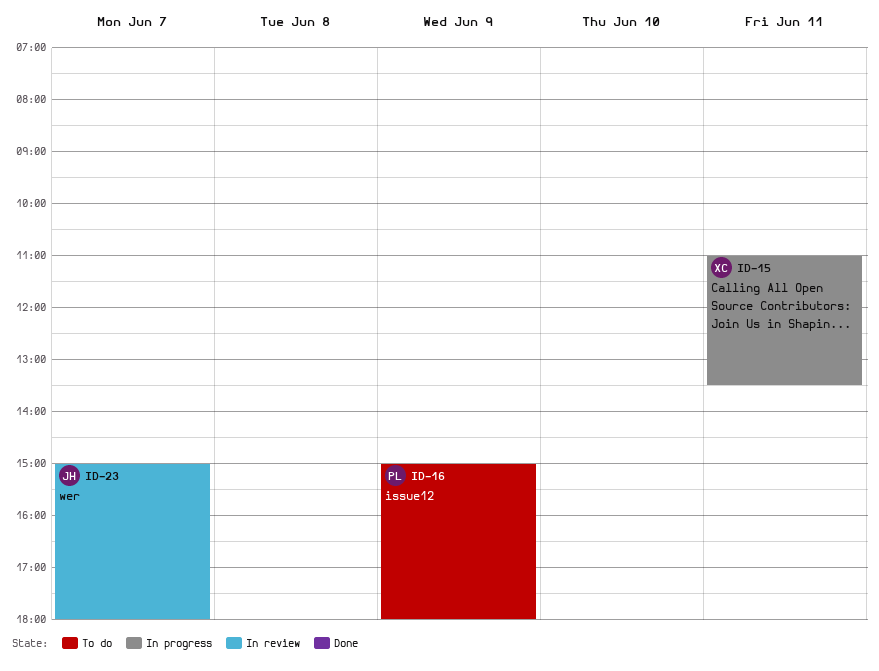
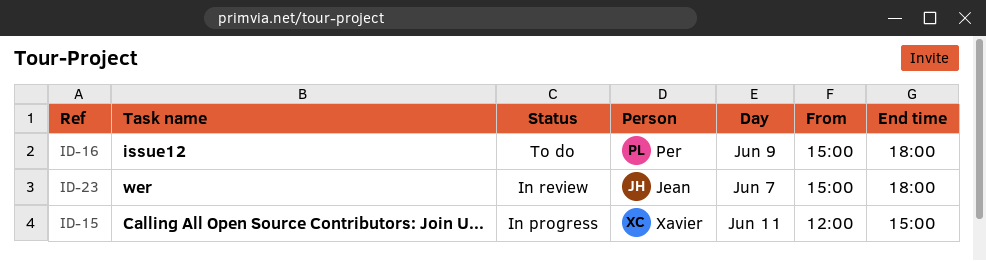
ID-15, begins: 11:00 -> 12:00
ID-15, ends: 13:30 -> 15:00

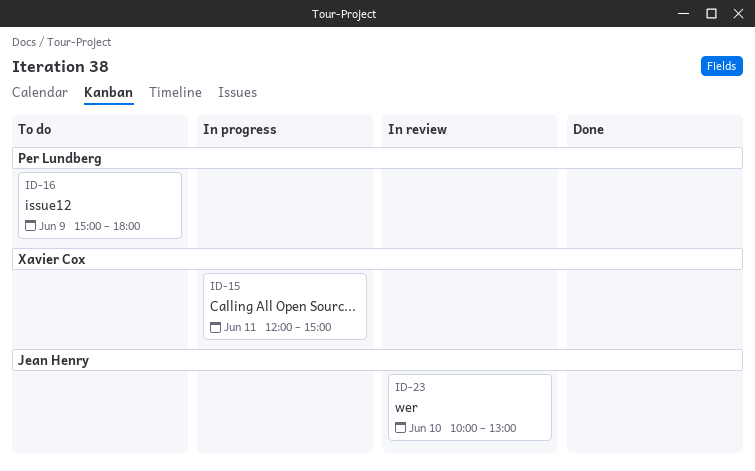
ID-23, day: Jun 7 -> Jun 10
ID-23, begins: 15:00 -> 10:00
ID-23, ends: 18:00 -> 13:00

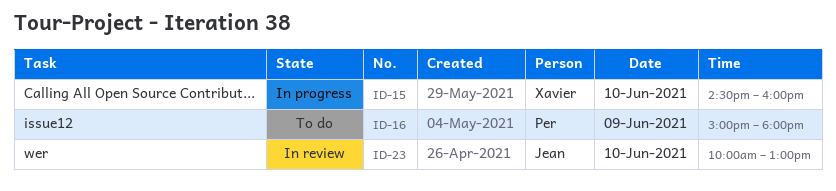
ID-15, day: Jun 11 -> Jun 10
ID-15, begins: 12:00 -> 14:30
ID-15, ends: 15:00 -> 16:00

